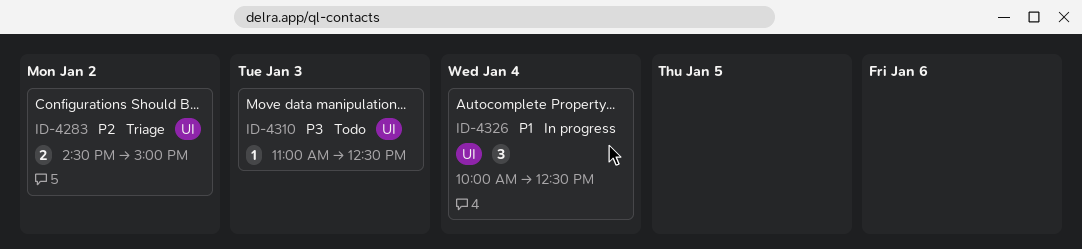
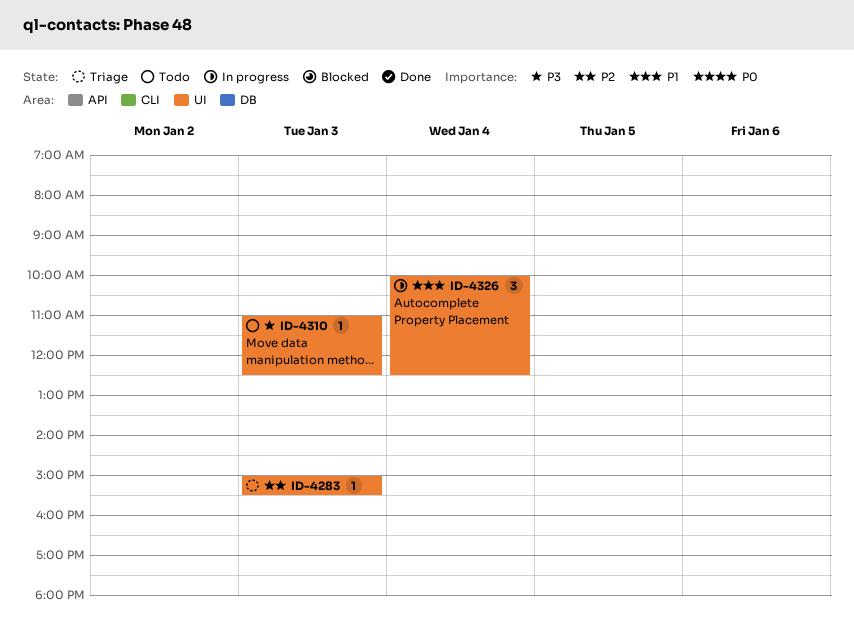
ID-4283, estimate: 2 -> 1
ID-4283, day: Jan 2 -> Jan 3
ID-4283, begins: 14:30 -> 15:00
ID-4283, ends: 15:00 -> 15:30

